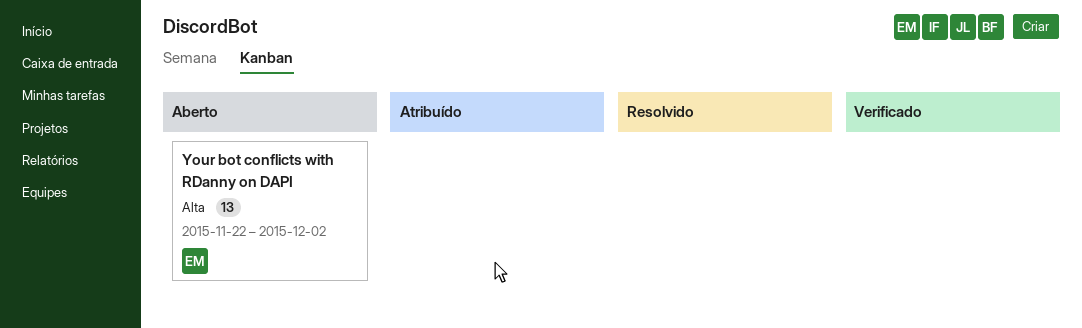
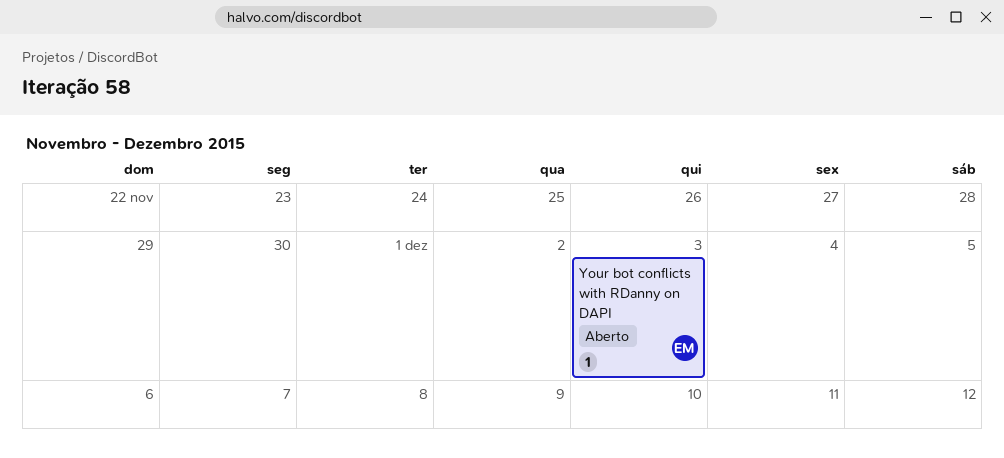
Your bot conflicts with RDanny on DAPI, estimate: 13 -> 1
Your bot conflicts with RDanny on DAPI, due: Dec 2 -> Dec 3

